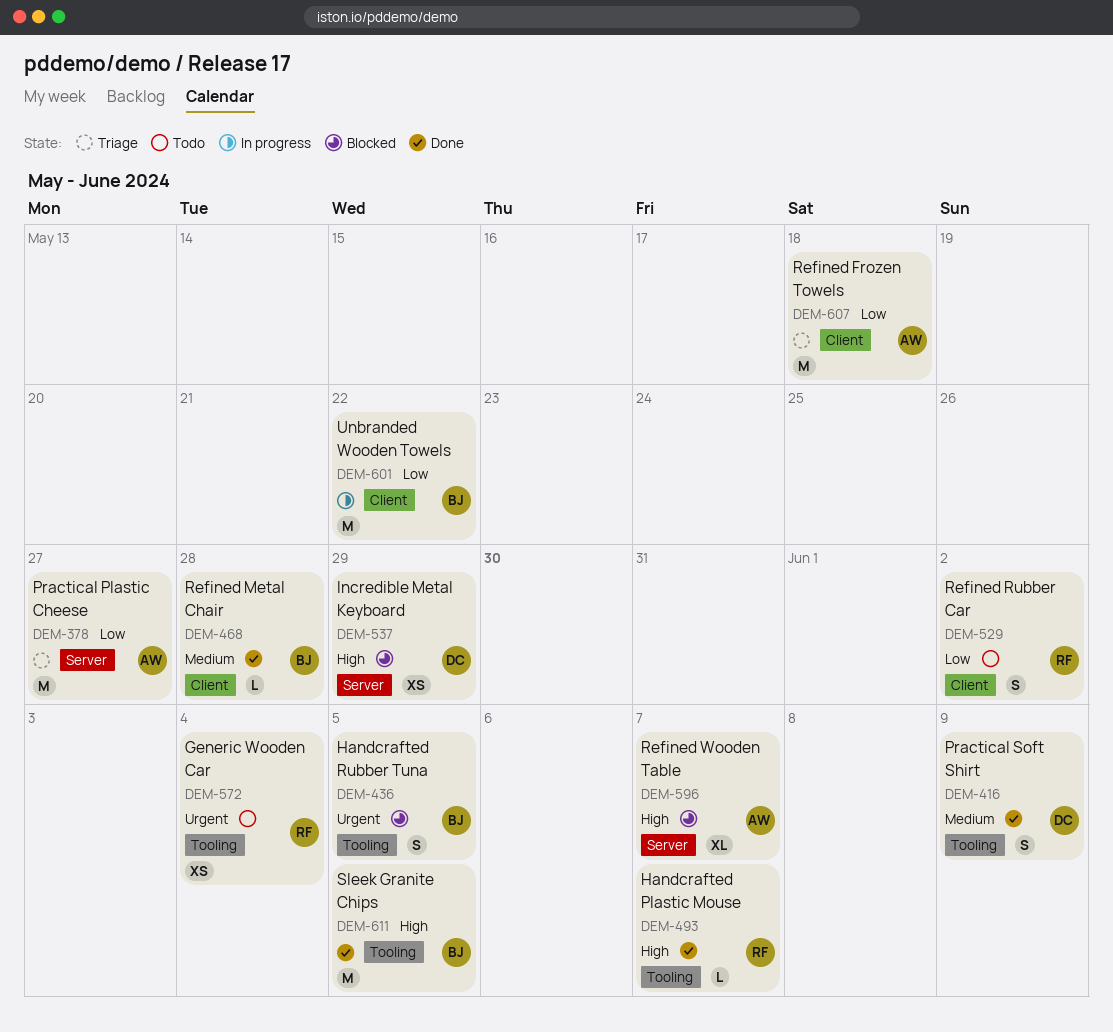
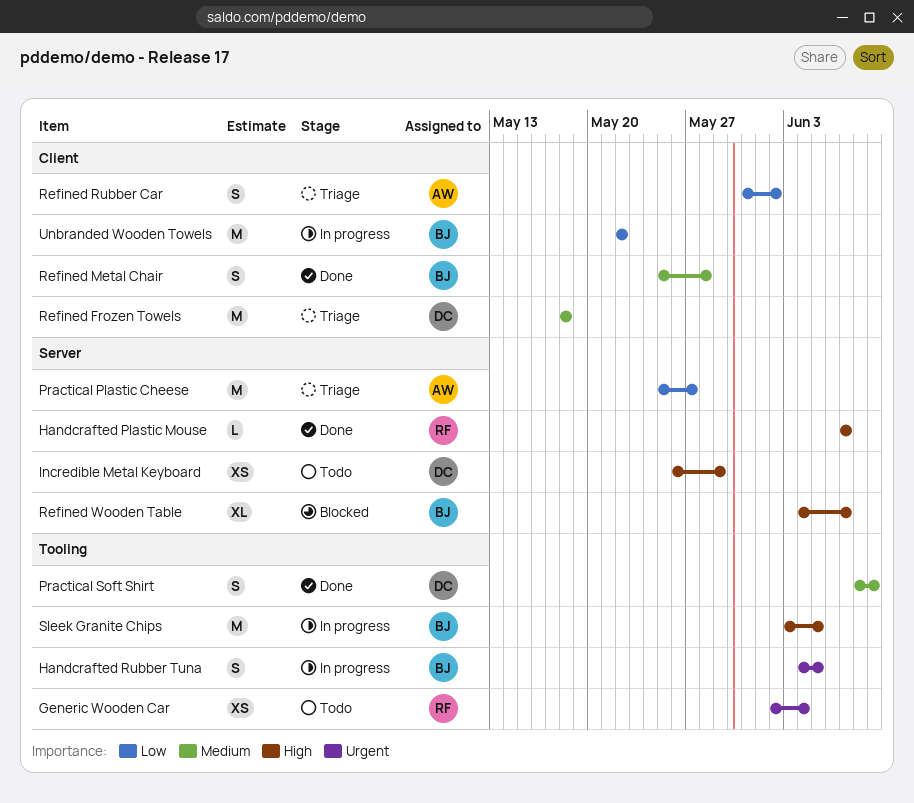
Handcrafted Plastic Mouse, label: Tooling -> Server
Handcrafted Rubber Tuna, status: Blocked -> In progress
Incredible Metal Keyboard, status: Blocked -> Todo
Refined Frozen Towels, owner: AW -> DC
Refined Frozen Towels, priority: Low -> Medium
Refined Metal Chair, estimate: L -> S
Refined Rubber Car, status: Todo -> Triage
Refined Rubber Car, owner: RF -> AW
Refined Wooden Table, owner: AW -> BJ
Sleek Granite Chips, status: Done -> In progress

